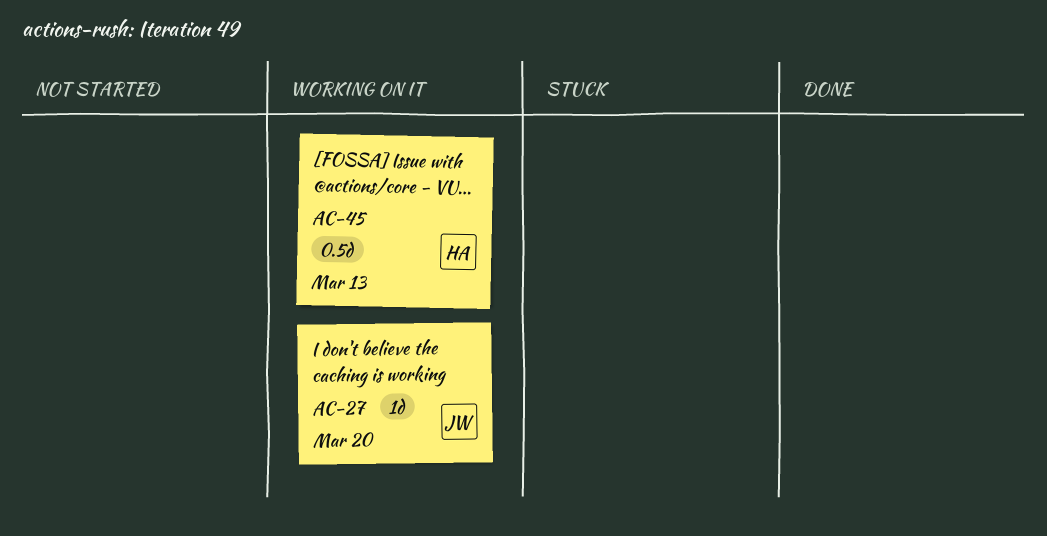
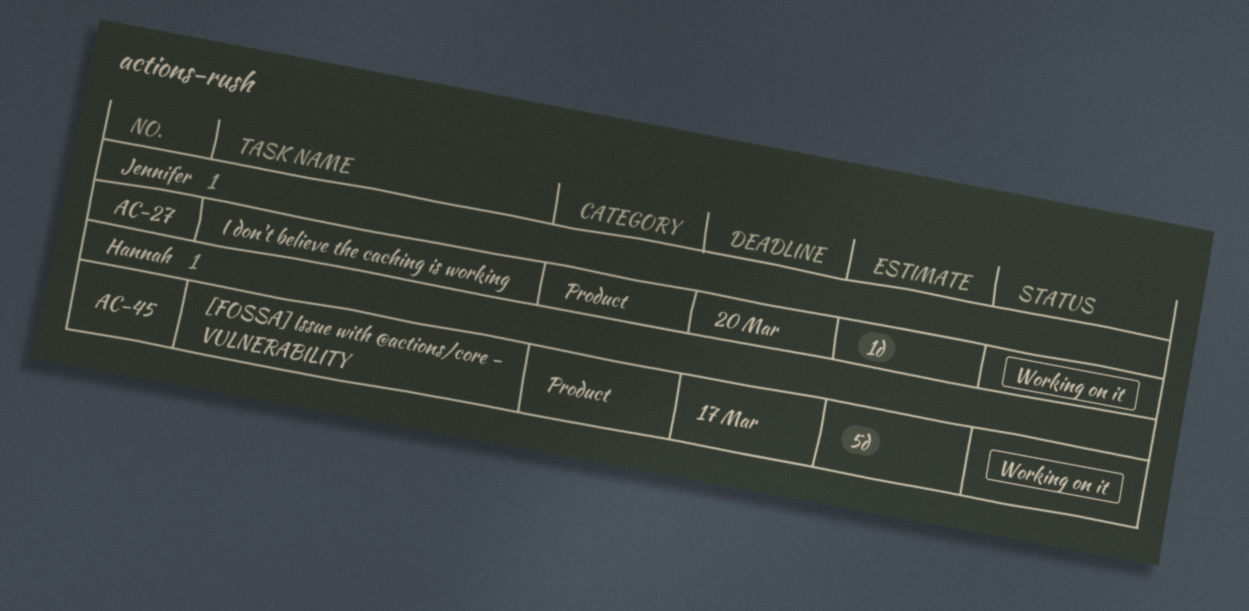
AC-45, estimate: 0.5d -> 5d
AC-45, due: Mar 13 -> Mar 17

